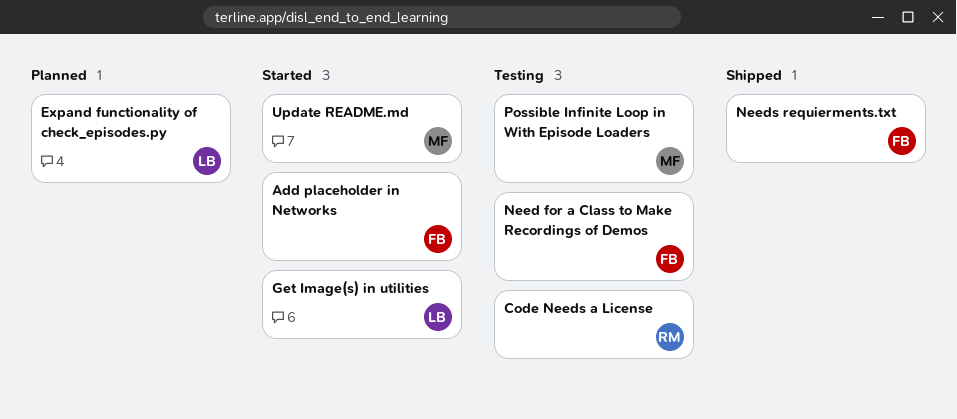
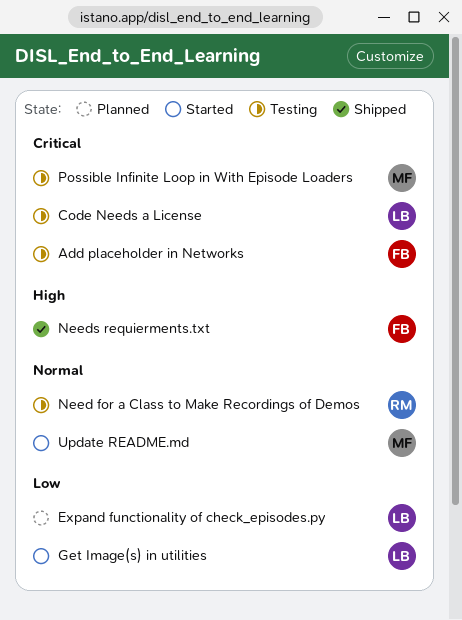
Add placeholder in Networks, status: Started -> Testing
Code Needs a License, owner: RM -> LB
Need for a Class to Make Recordings of Demos, owner: FB -> RM

